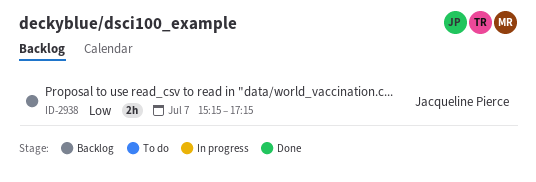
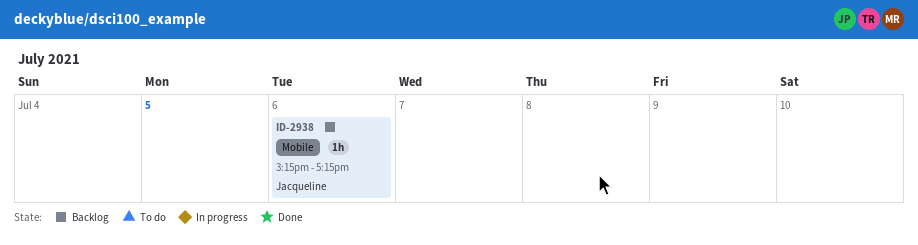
ID-2938, estimate: 2h -> 1h
ID-2938, day: Jul 7 -> Jul 6

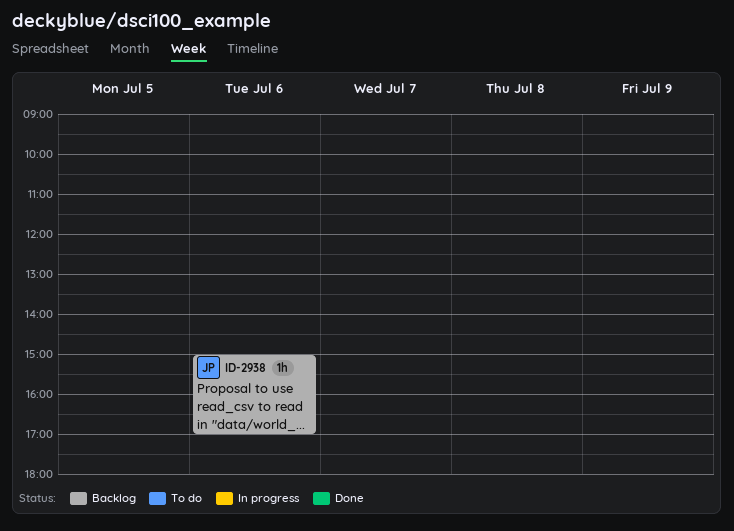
ID-2938, begins: 15:15 -> 15:00
ID-2938, ends: 17:15 -> 17:00

